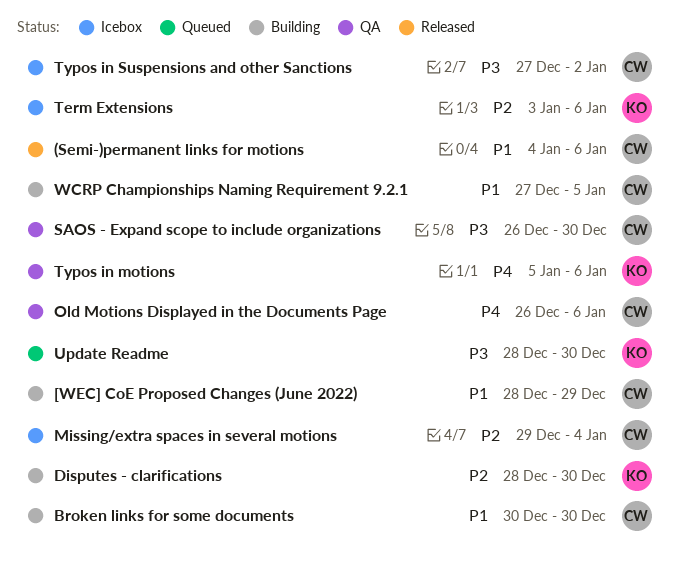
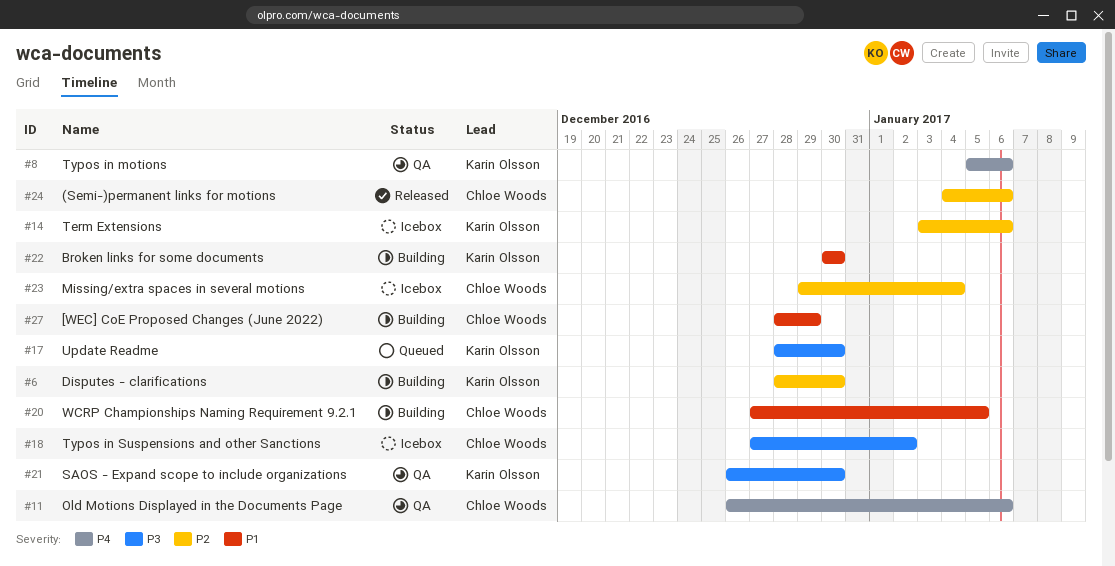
(Semi-)permanent links for motions, priority: P1 -> P2
Broken links for some documents, owner: Chloe Woods -> Karin Olsson
SAOS - Expand scope to include organizations, owner: Chloe Woods -> Karin Olsson

